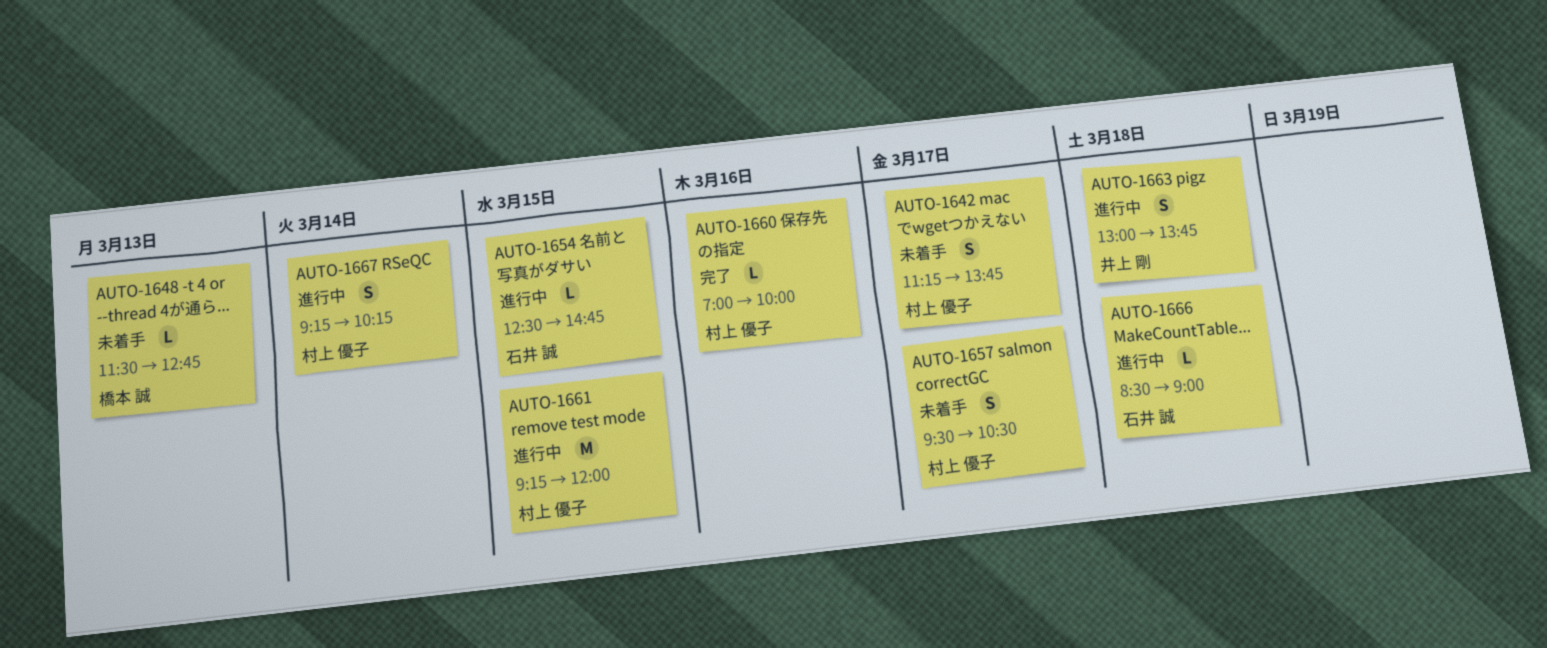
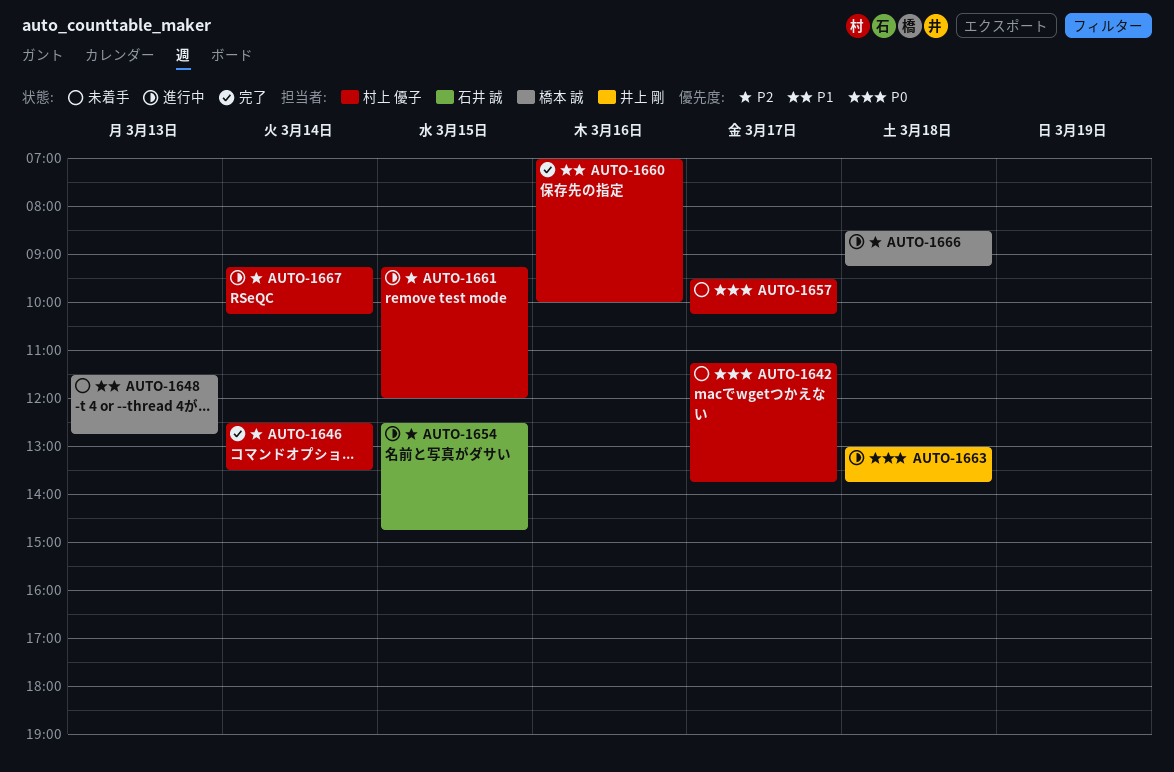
AUTO-1646: none -> present
AUTO-1657, ends: 10:30 -> 10:15
AUTO-1666, owner: 石井 誠 -> 橋本 誠
AUTO-1666, ends: 09:00 -> 09:15

